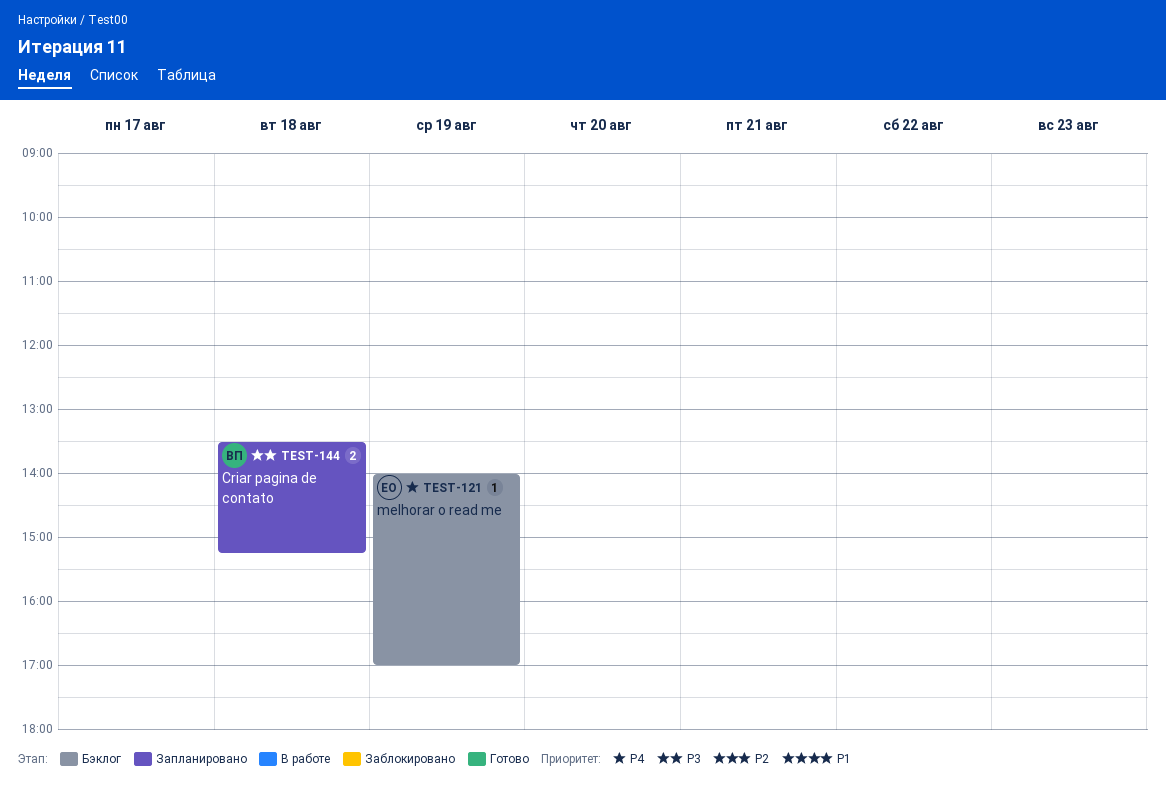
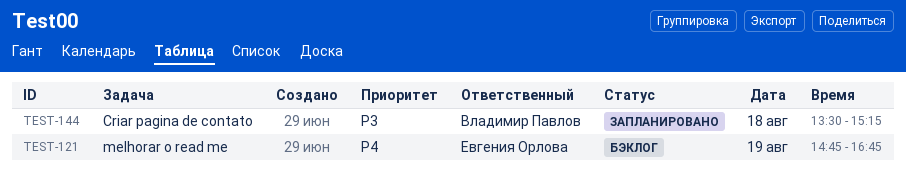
TEST-121, begins: 14:00 -> 14:45
TEST-121, ends: 17:00 -> 16:45

